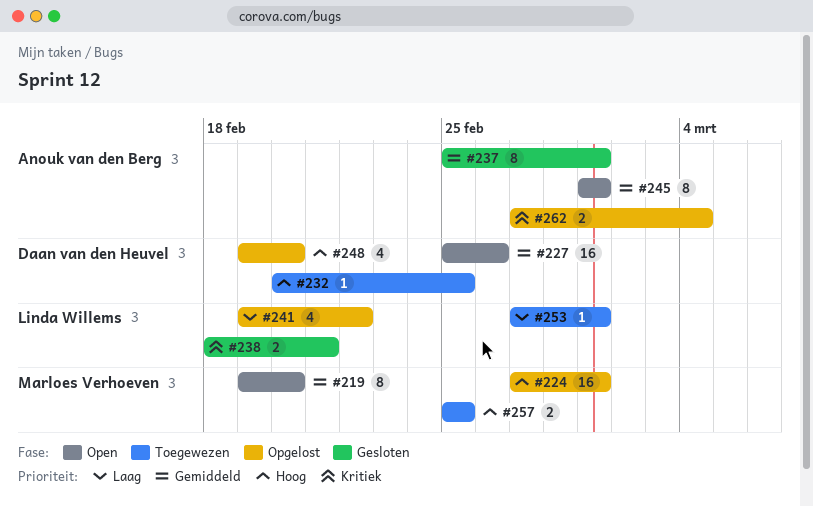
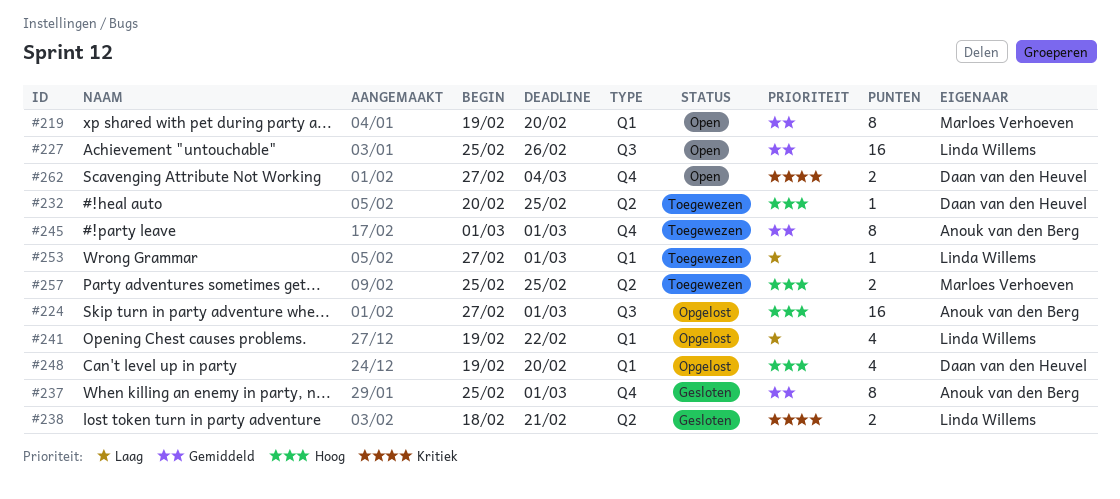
#224, owner: Marloes Verhoeven -> Anouk van den Berg
#227, owner: Daan van den Heuvel -> Linda Willems
#245, status: Open -> Toegewezen
#262, status: Opgelost -> Open
#262, owner: Anouk van den Berg -> Daan van den Heuvel

